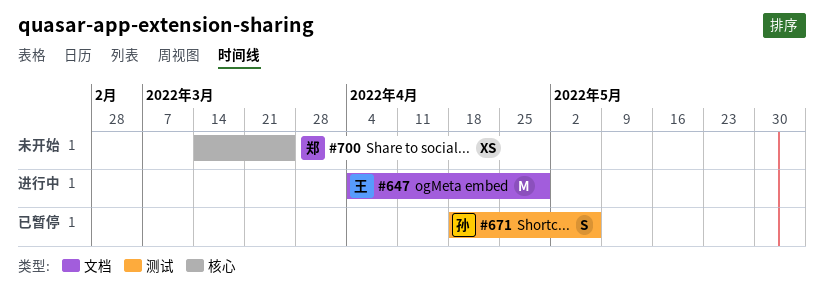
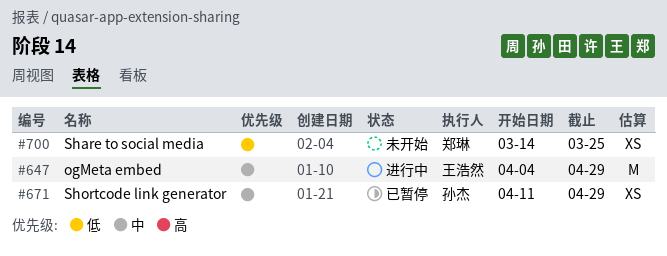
#671, estimate: S -> XS
#671, start: Apr 18 -> Apr 11
#671, due: May 6 -> Apr 29

